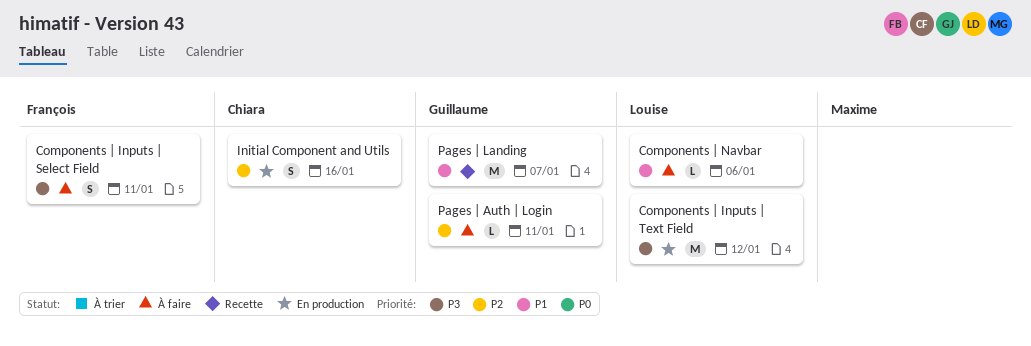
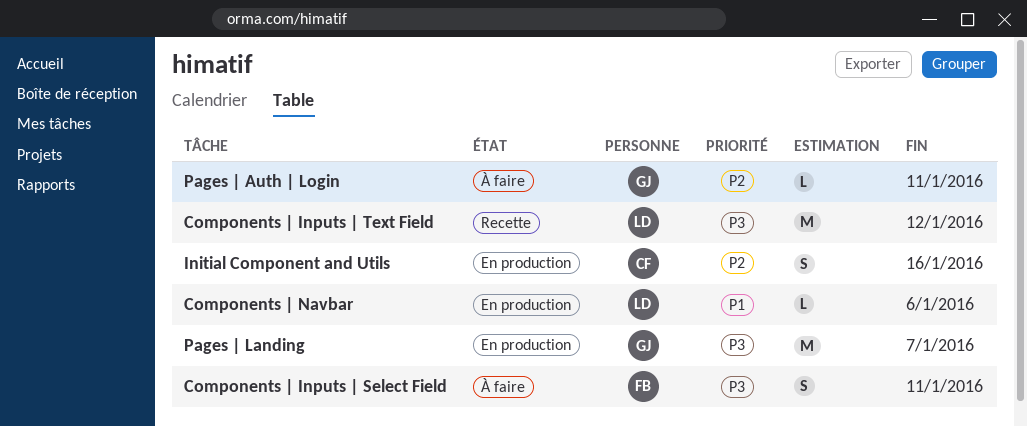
Components | Inputs | Text Field, status: En production -> Recette
Components | Navbar, status: À faire -> En production
Pages | Landing, status: Recette -> En production
Pages | Landing, priority: P1 -> P3

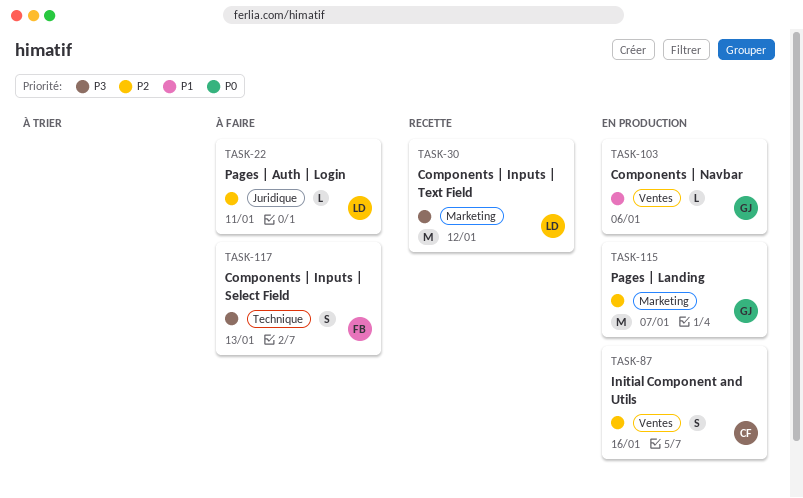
Components | Inputs | Select Field, due: Jan 11 -> Jan 13
Components | Navbar, owner: LD -> GJ
Pages | Auth | Login, owner: GJ -> LD
Pages | Landing, priority: P3 -> P2

